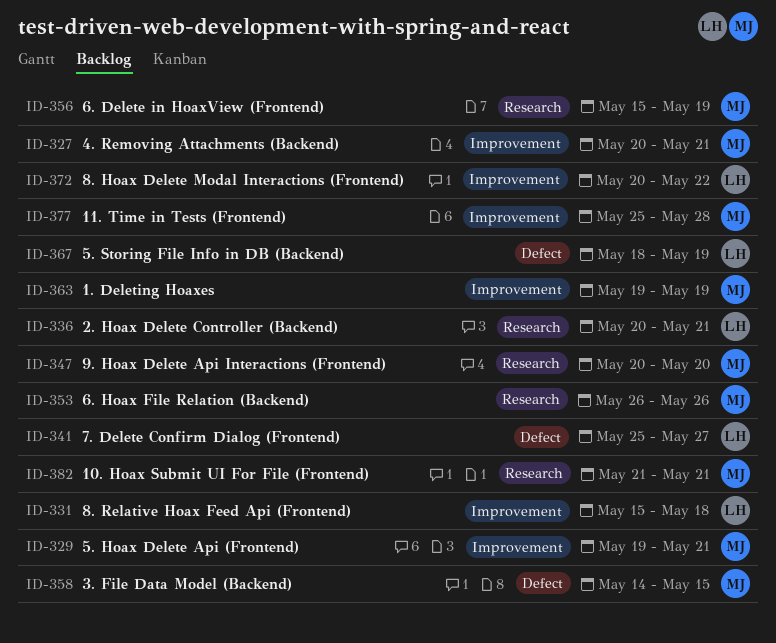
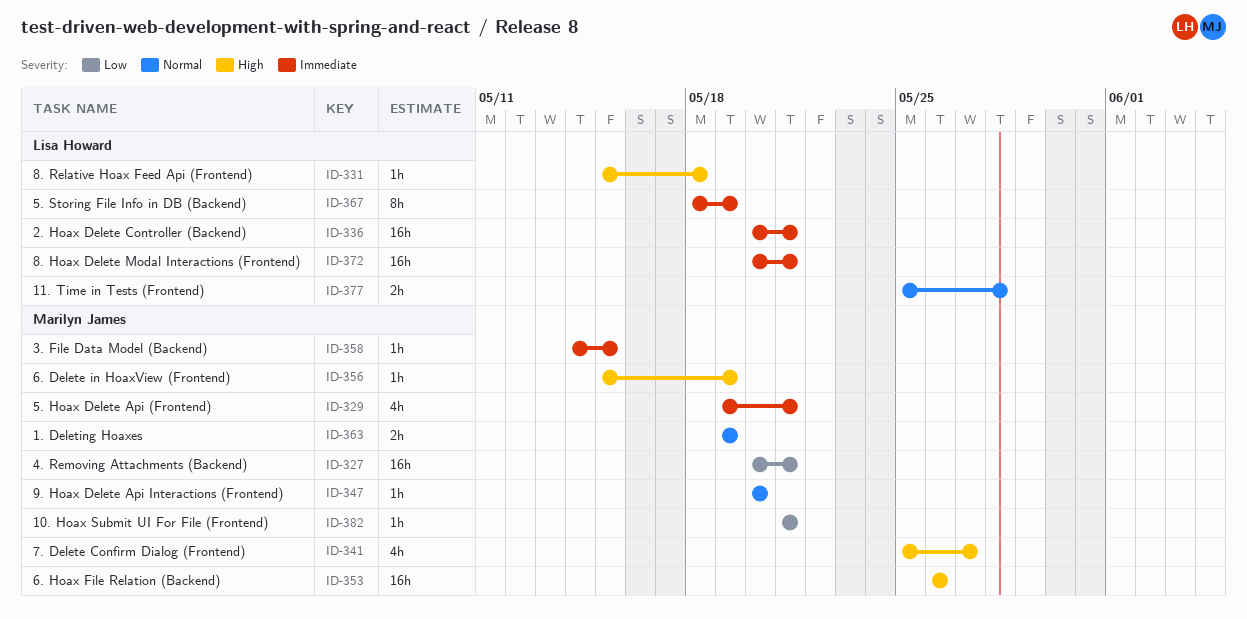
ID-341, owner: Lisa Howard -> Marilyn James
ID-372, due: May 22 -> May 21
ID-377, owner: Marilyn James -> Lisa Howard

